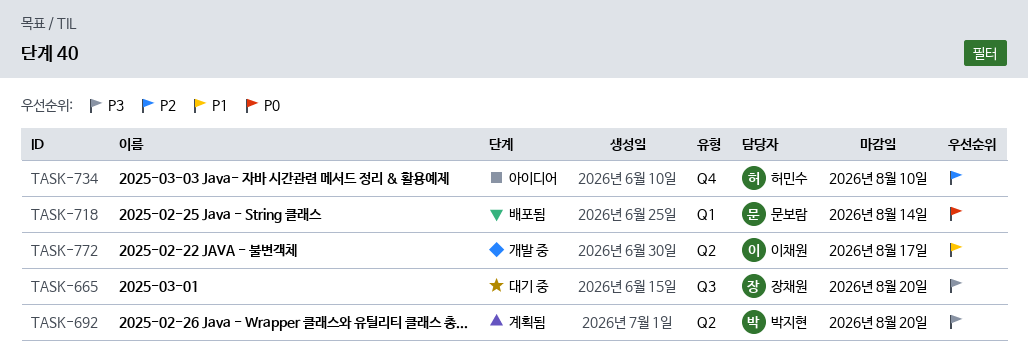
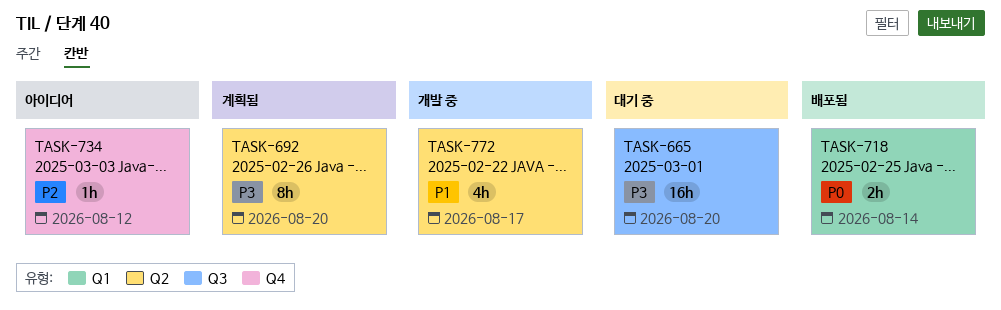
TASK-734, due: Aug 10 -> Aug 12

